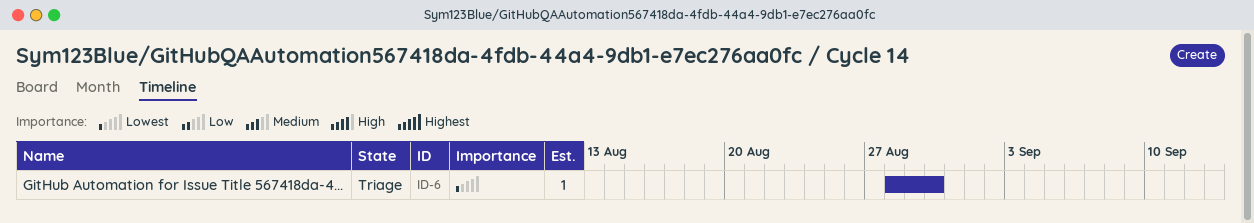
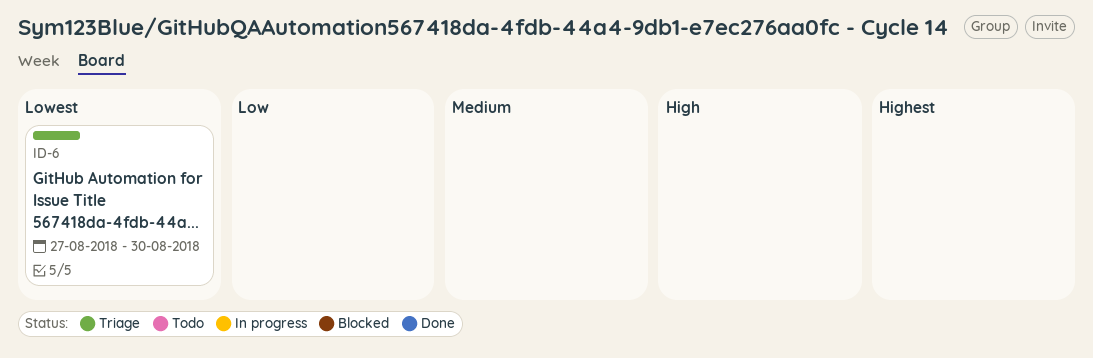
ID-6, start: Aug 28 -> Aug 27

